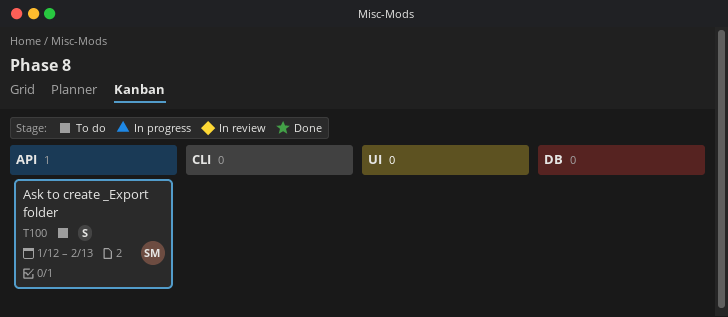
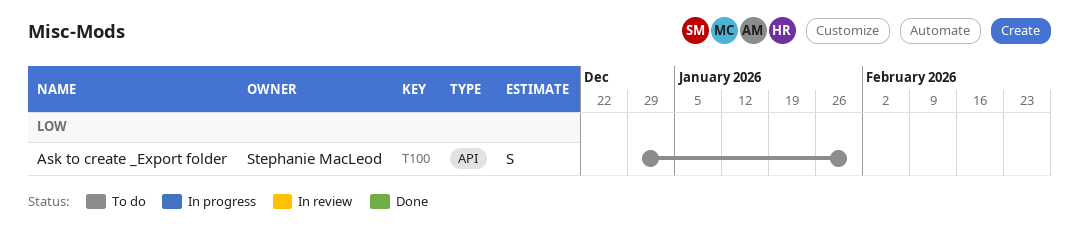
T100, start: Jan 12 -> Dec 29
T100, due: Feb 13 -> Jan 30

